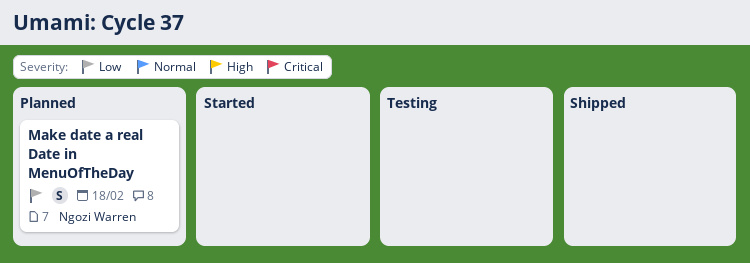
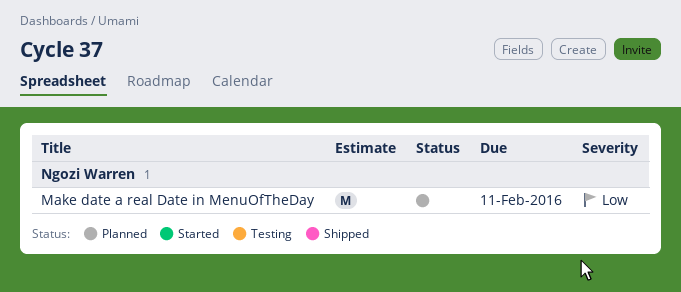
Make date a real Date in MenuOfTheDay, estimate: S -> M
Make date a real Date in MenuOfTheDay, due: Feb 18 -> Feb 11

